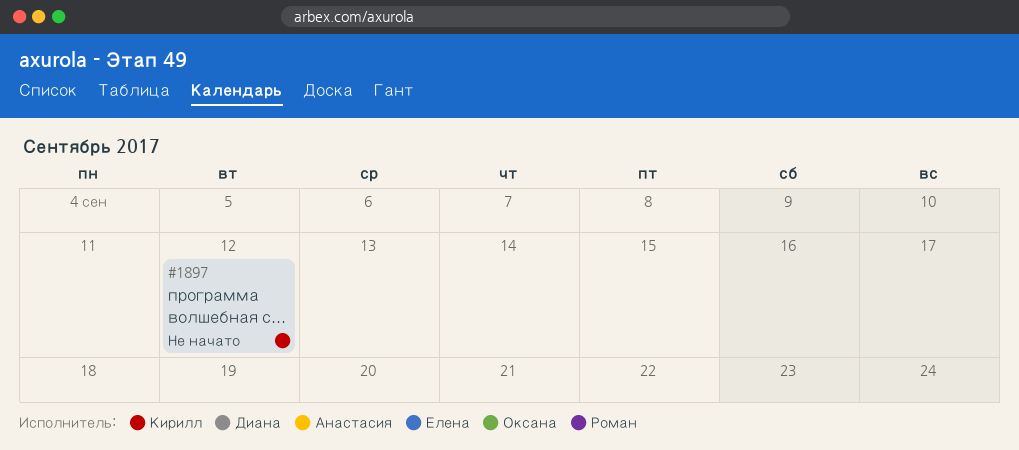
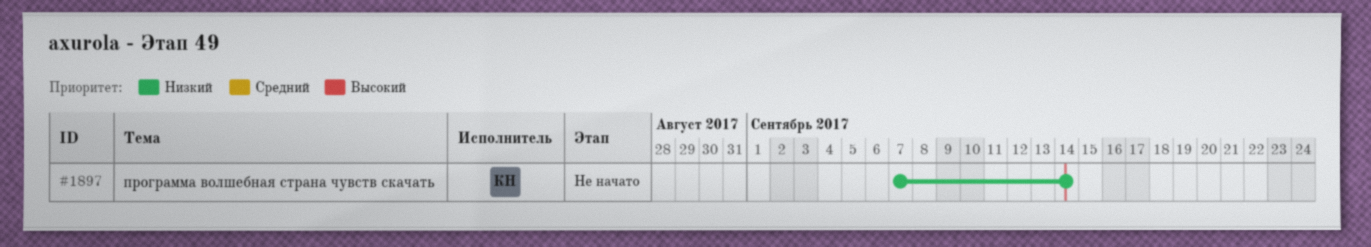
#1897, due: Sep 12 -> Sep 14

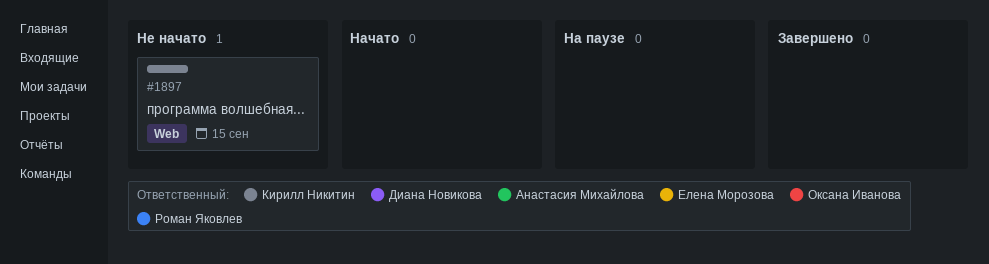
#1897, due: Sep 14 -> Sep 15

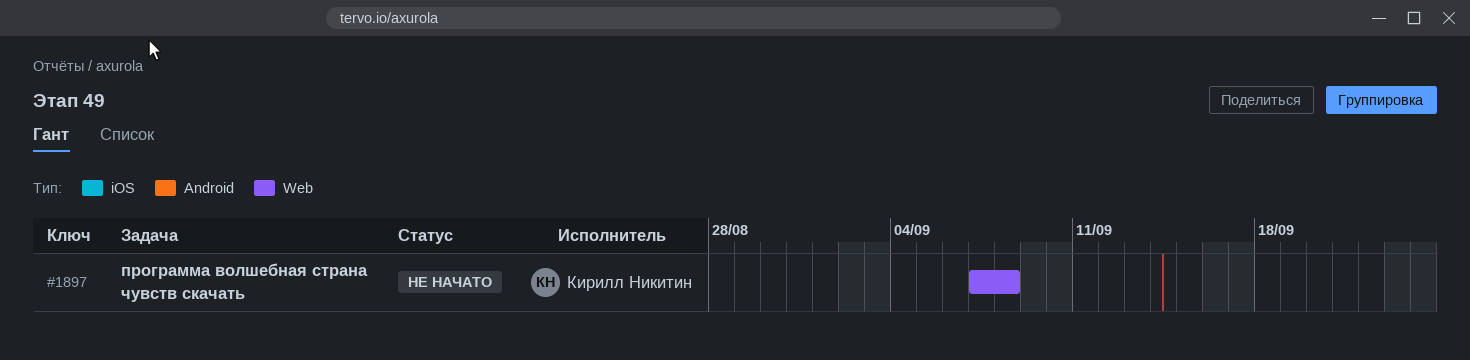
#1897, due: Sep 15 -> Sep 8

